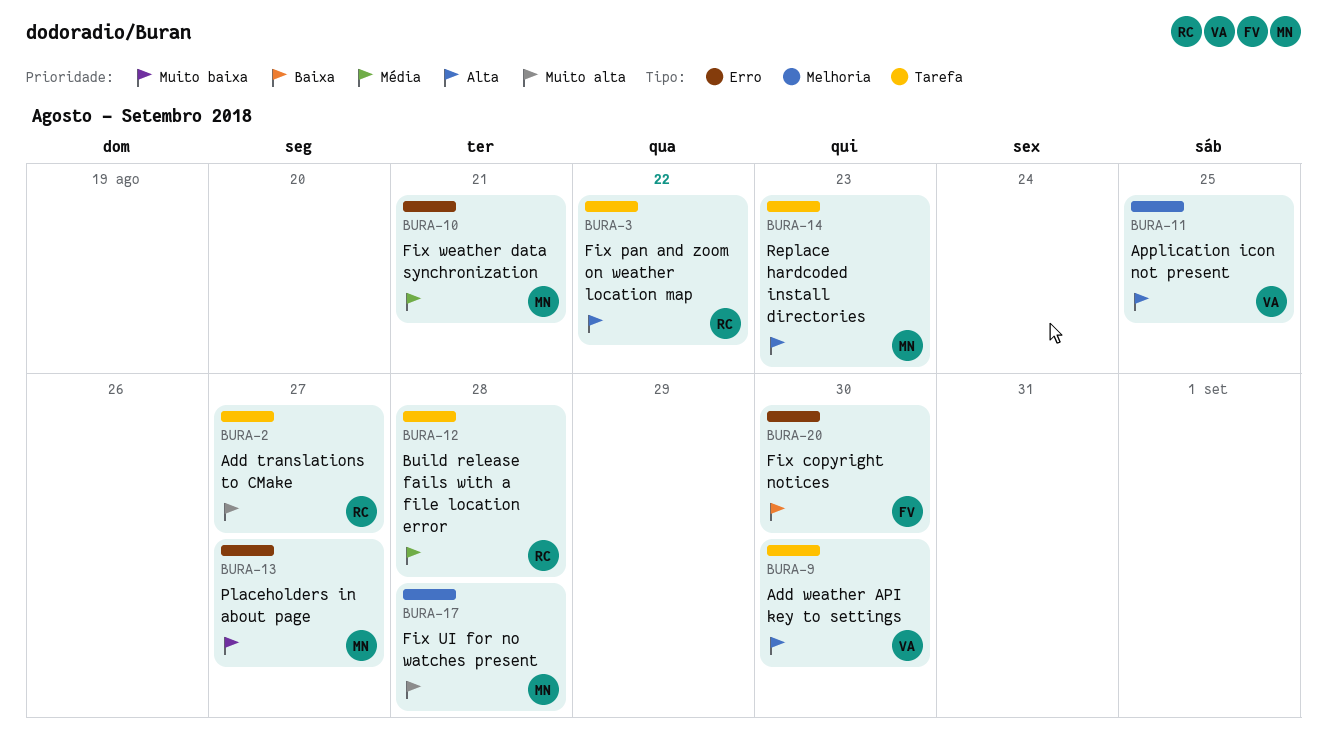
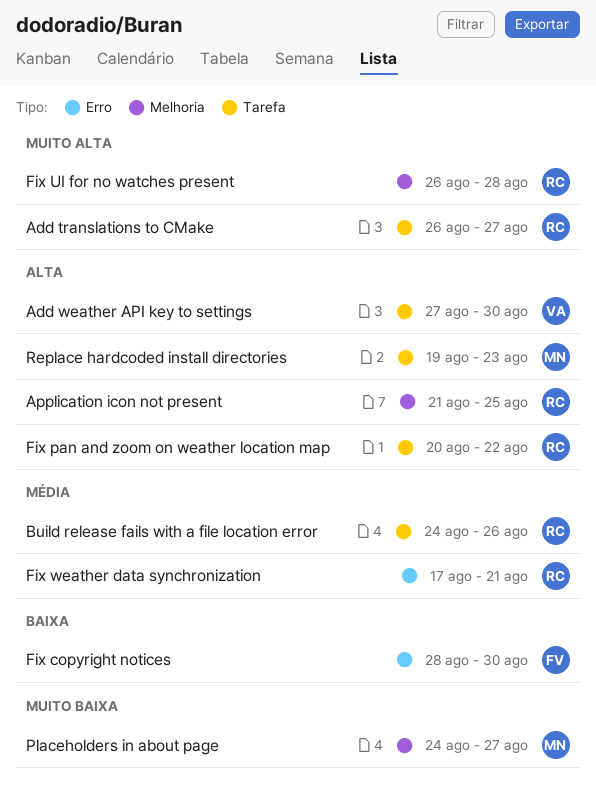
Application icon not present, owner: VA -> RC
Build release fails with a file location error, due: Aug 28 -> Aug 26
Fix UI for no watches present, owner: MN -> RC
Fix weather data synchronization, owner: MN -> RC
Placeholders in about page, label: Erro -> Melhoria

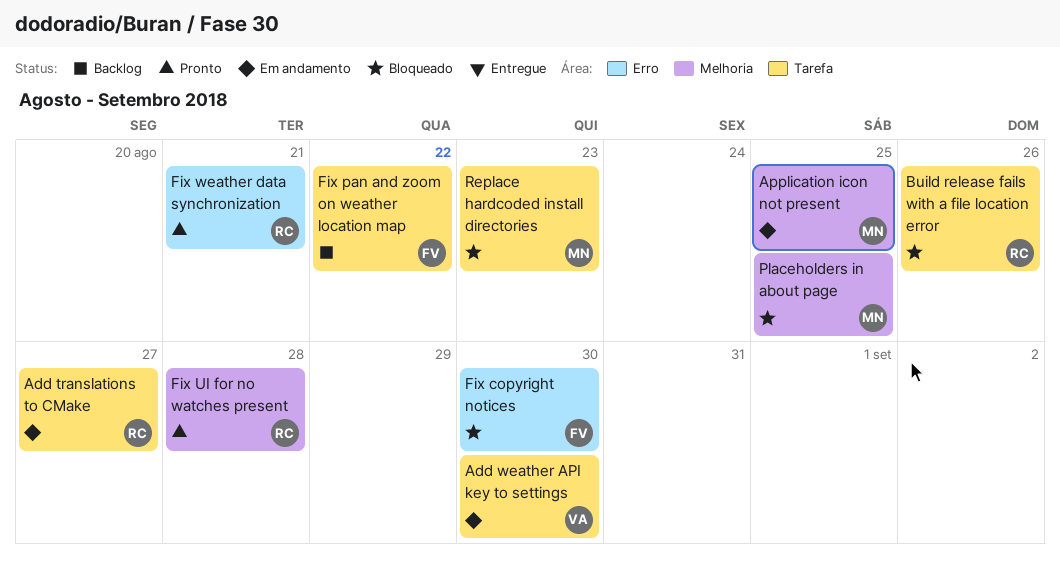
Application icon not present, owner: RC -> MN
Fix pan and zoom on weather location map, owner: RC -> FV
Placeholders in about page, due: Aug 27 -> Aug 25

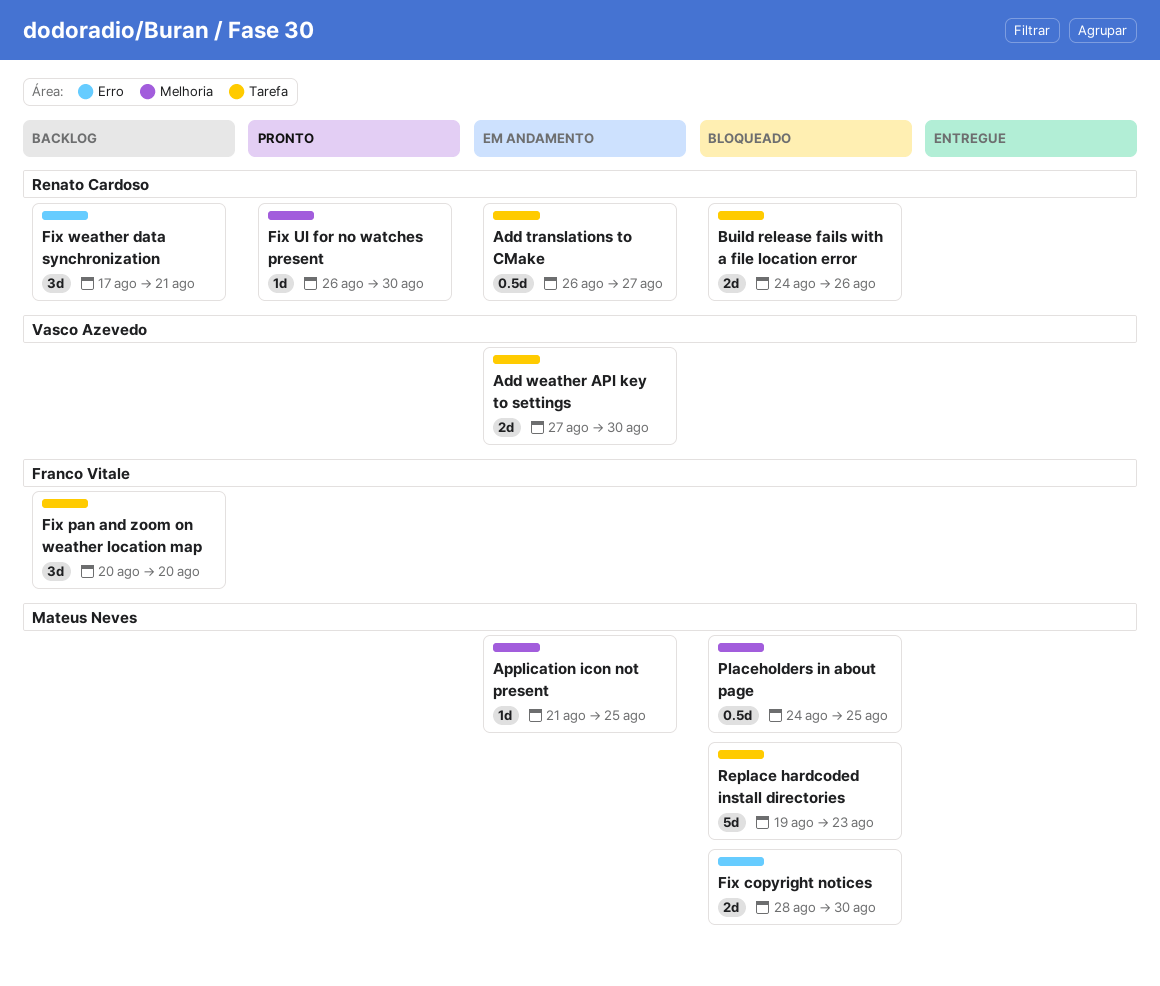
Fix copyright notices, owner: Franco Vitale -> Mateus Neves
Fix pan and zoom on weather location map, due: Aug 22 -> Aug 20
Fix UI for no watches present, due: Aug 28 -> Aug 30
Fix weather data synchronization, status: Pronto -> Backlog

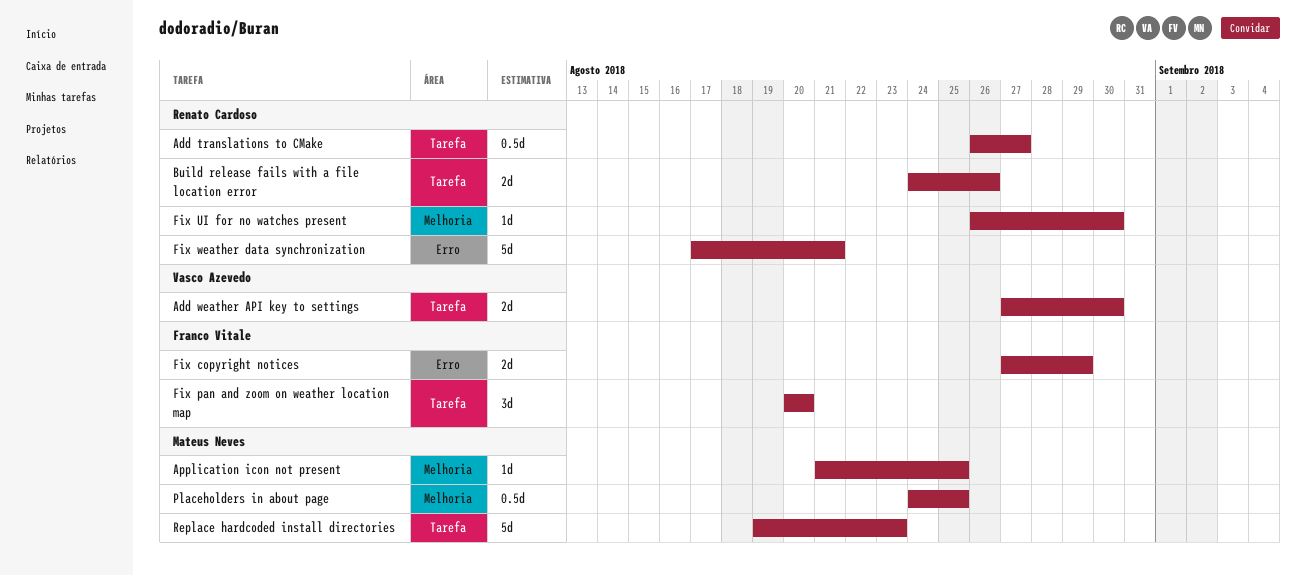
Fix copyright notices, owner: Mateus Neves -> Franco Vitale
Fix copyright notices, start: Aug 28 -> Aug 27
Fix copyright notices, due: Aug 30 -> Aug 29
Fix weather data synchronization, estimate: 3d -> 5d

